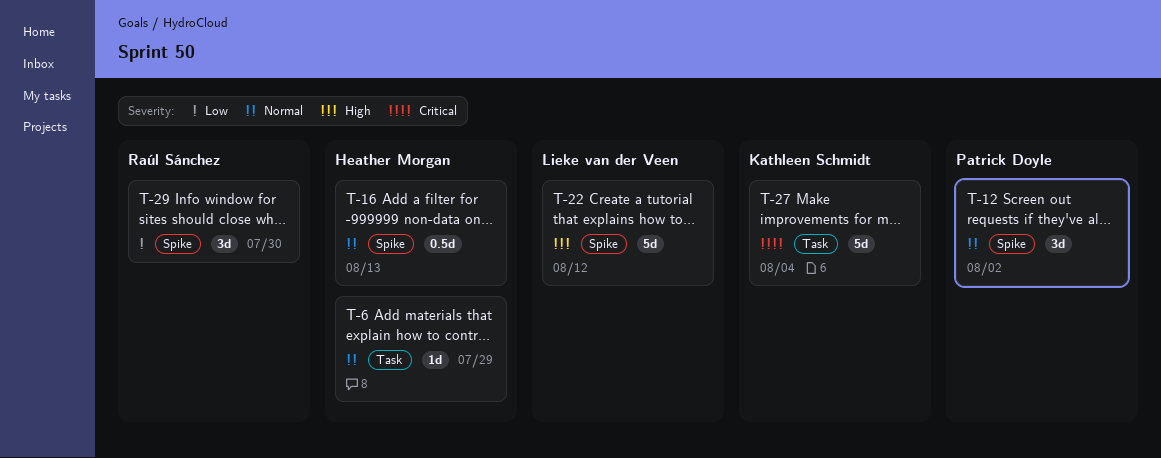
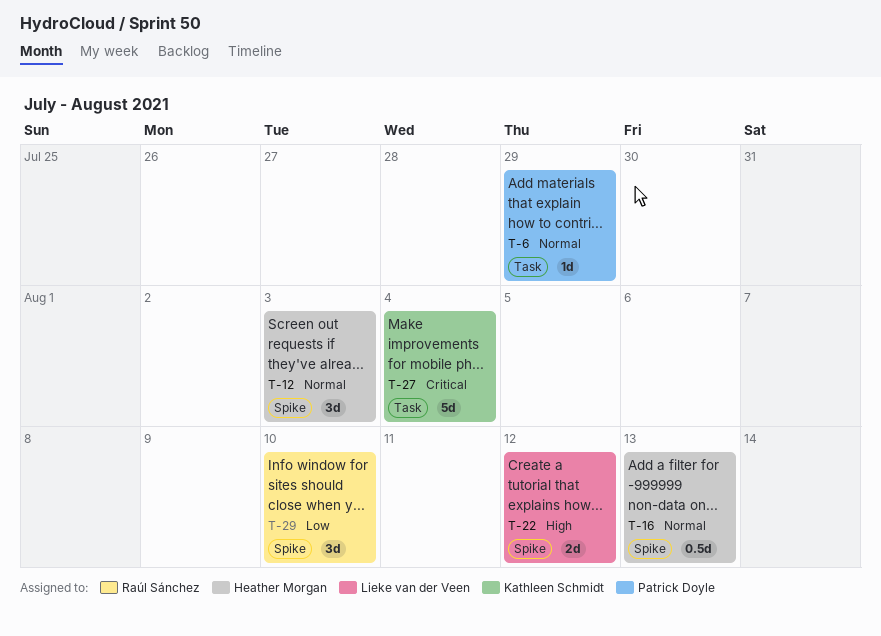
T-6, owner: Heather Morgan -> Patrick Doyle
T-12, owner: Patrick Doyle -> Heather Morgan
T-12, due: Aug 2 -> Aug 3
T-22, estimate: 5d -> 2d
T-29, due: Jul 30 -> Aug 10

